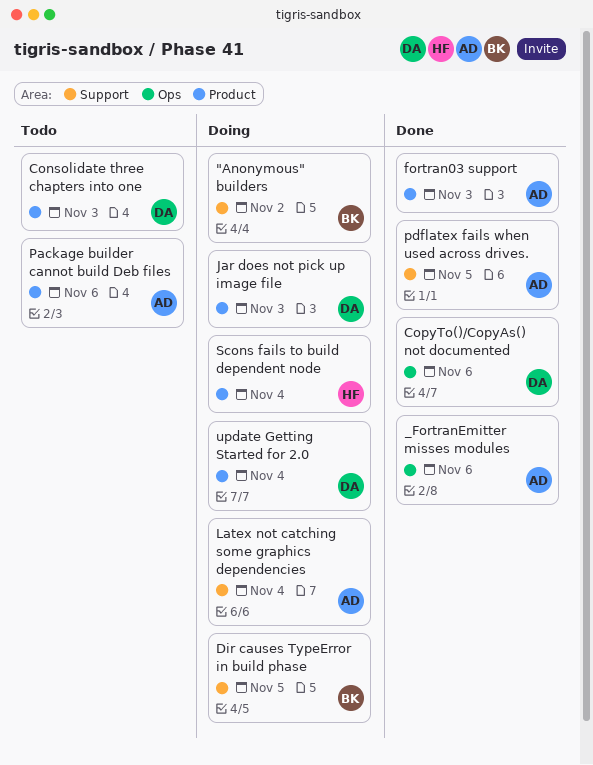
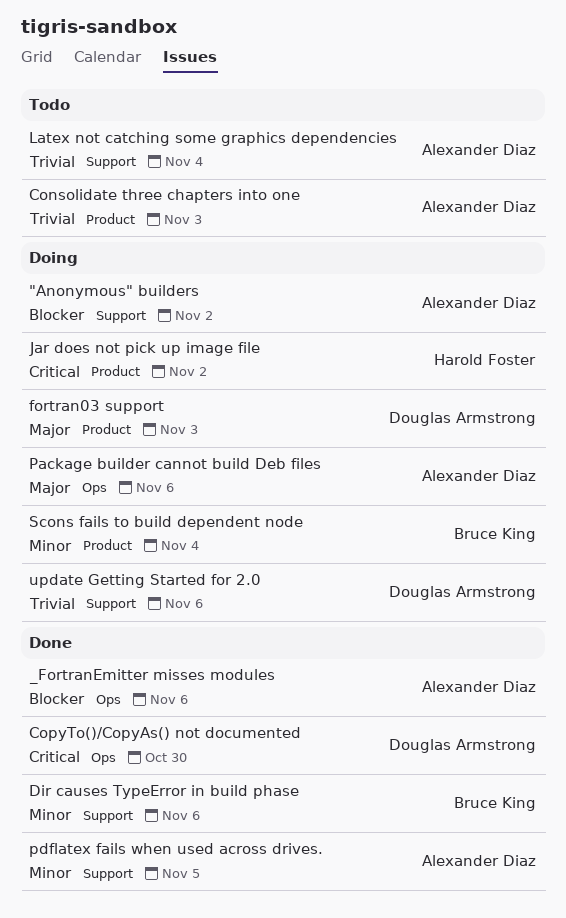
"Anonymous" builders, owner: Bruce King -> Alexander Diaz
Consolidate three chapters into one, owner: Douglas Armstrong -> Alexander Diaz
CopyTo()/CopyAs() not documented, due: Nov 6 -> Oct 30
Dir causes TypeError in build phase, status: Doing -> Done
Dir causes TypeError in build phase, due: Nov 5 -> Nov 6
fortran03 support, status: Done -> Doing
fortran03 support, owner: Alexander Diaz -> Douglas Armstrong
Jar does not pick up image file, owner: Douglas Armstrong -> Harold Foster
Jar does not pick up image file, due: Nov 3 -> Nov 2
Latex not catching some graphics dependencies, status: Doing -> Todo
Package builder cannot build Deb files, status: Todo -> Doing
Package builder cannot build Deb files, label: Product -> Ops
Scons fails to build dependent node, owner: Harold Foster -> Bruce King
update Getting Started for 2.0, label: Product -> Support
update Getting Started for 2.0, due: Nov 4 -> Nov 6

